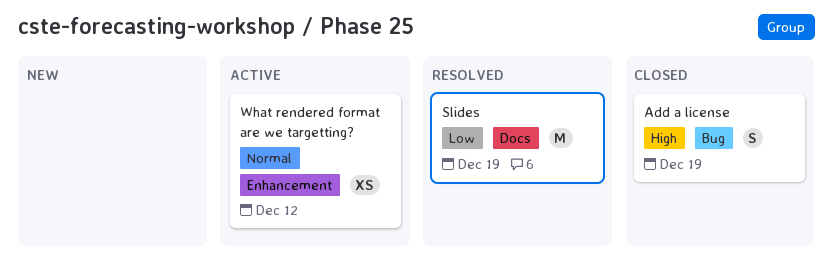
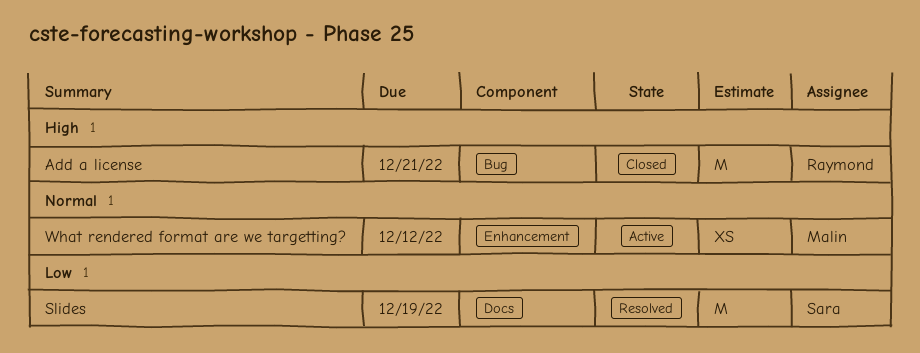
Add a license, estimate: S -> M
Add a license, due: Dec 19 -> Dec 21

